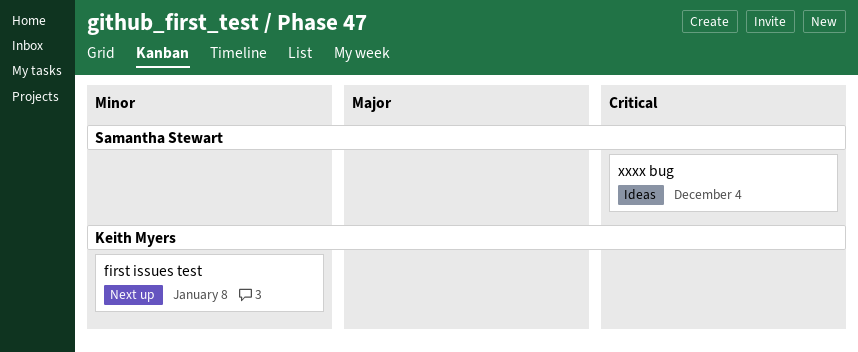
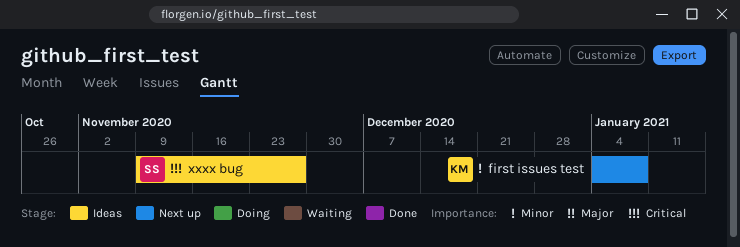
xxxx bug, due: Dec 4 -> Nov 27

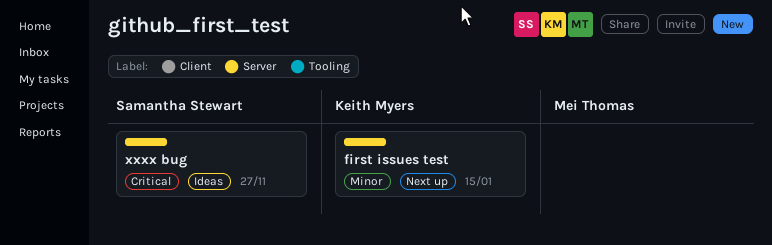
first issues test, due: Jan 8 -> Jan 15

